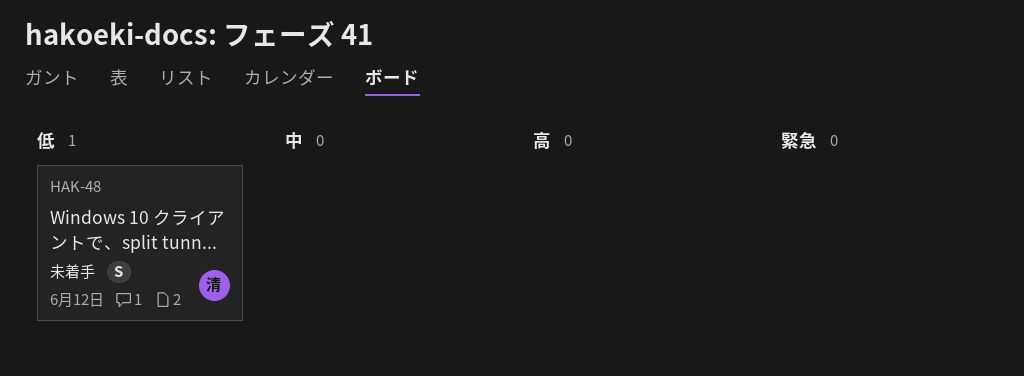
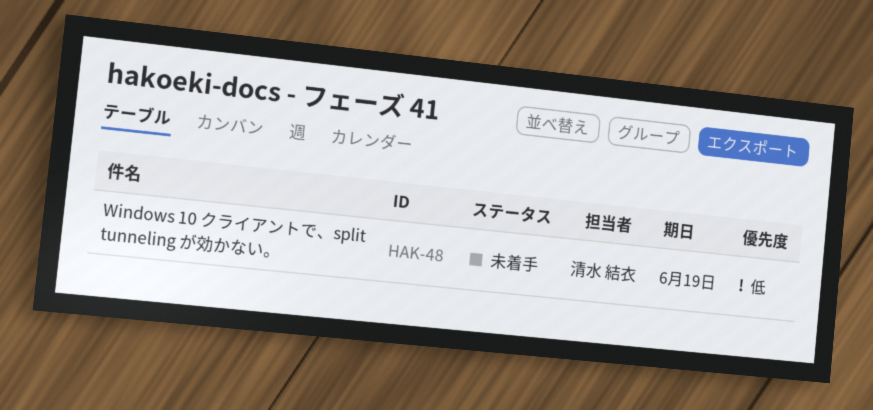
HAK-48, due: Jun 12 -> Jun 19

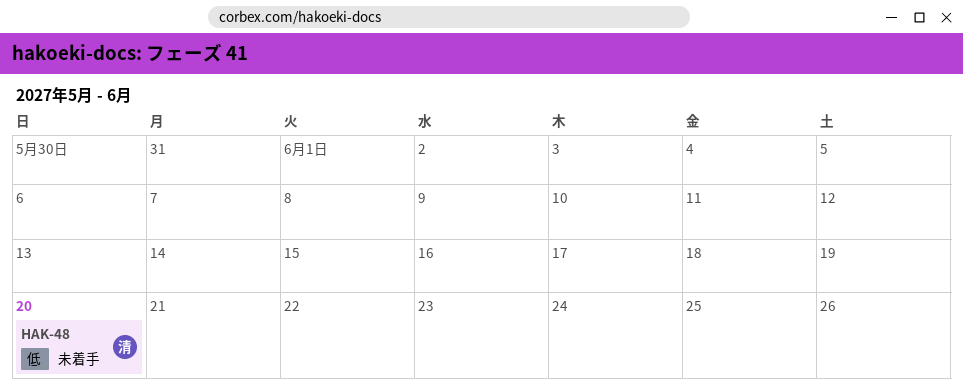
HAK-48, due: Jun 19 -> Jun 20

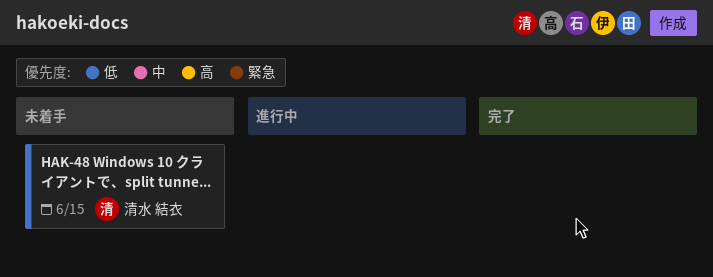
HAK-48, due: Jun 20 -> Jun 15

